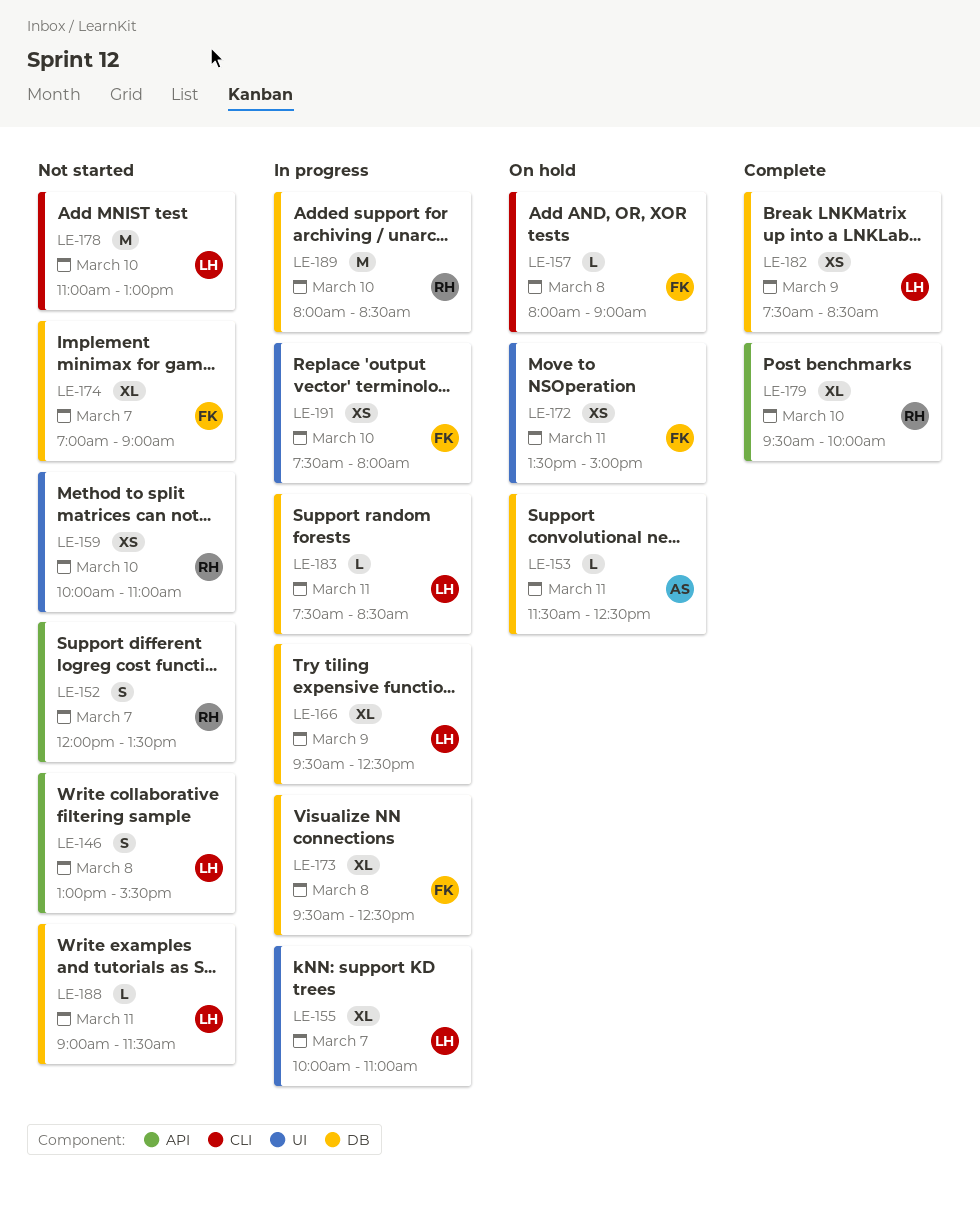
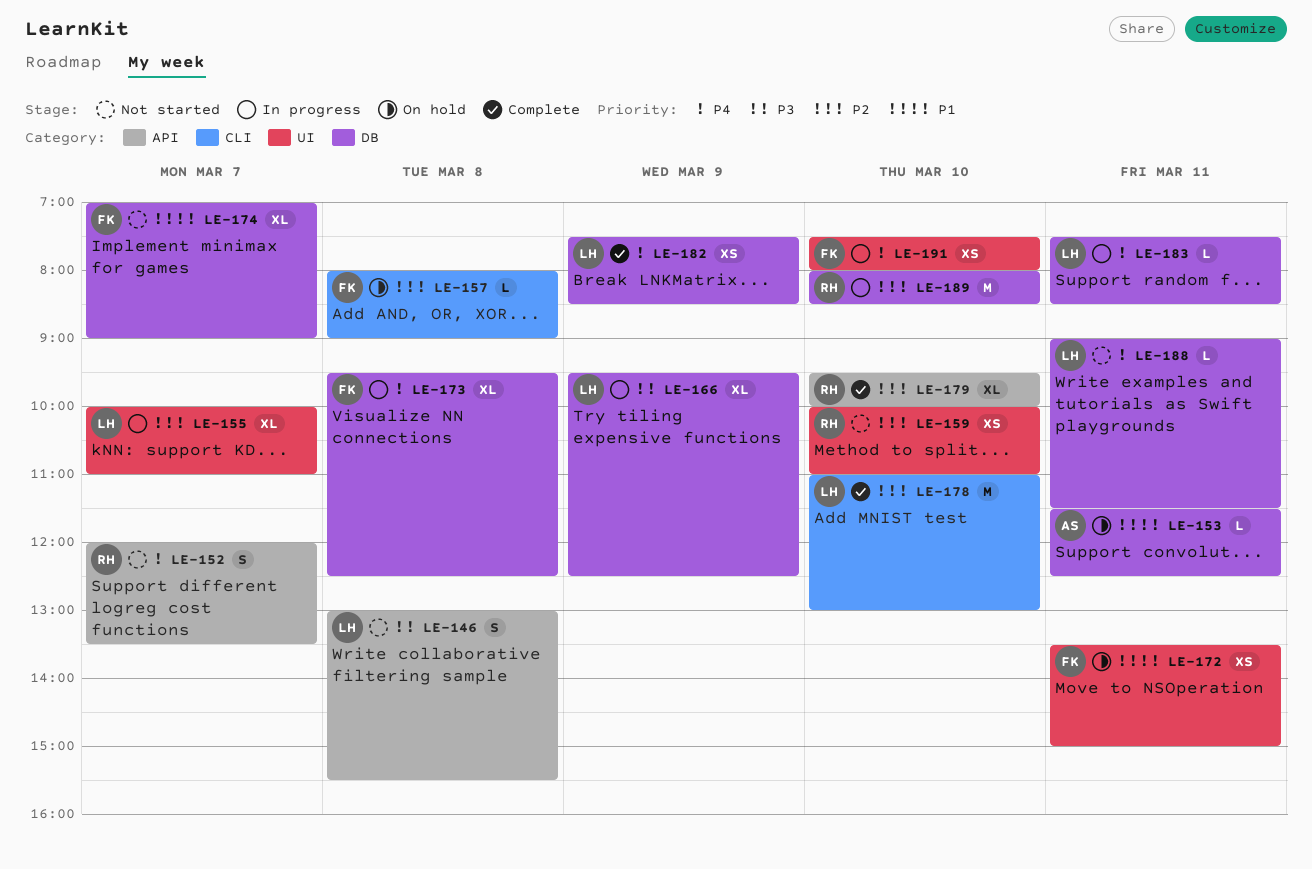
LE-178, status: Not started -> Complete

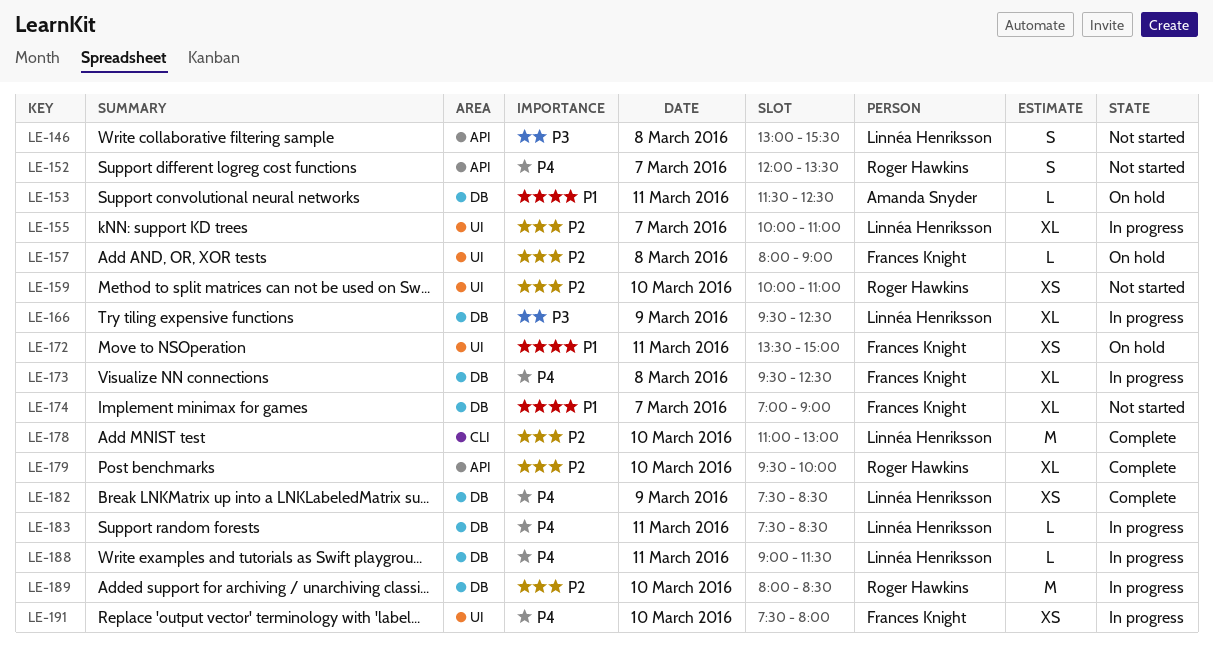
LE-157, label: CLI -> UI
LE-188, status: Not started -> In progress

